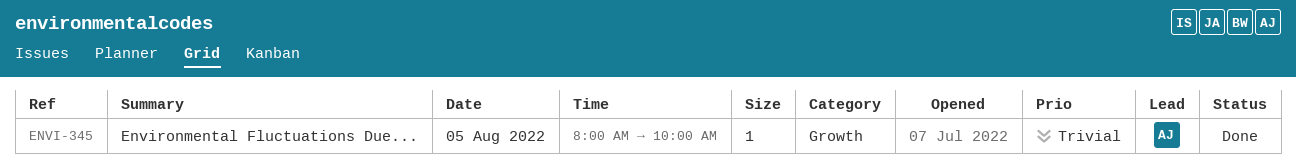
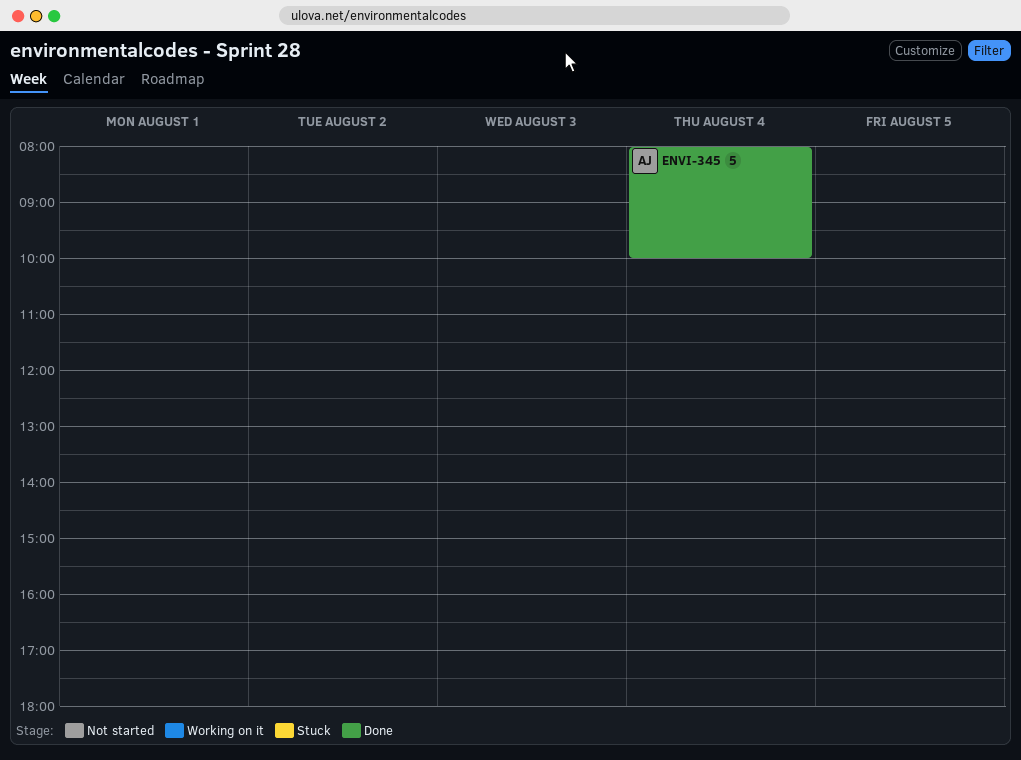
ENVI-345, estimate: 1 -> 5
ENVI-345, day: Aug 5 -> Aug 4

